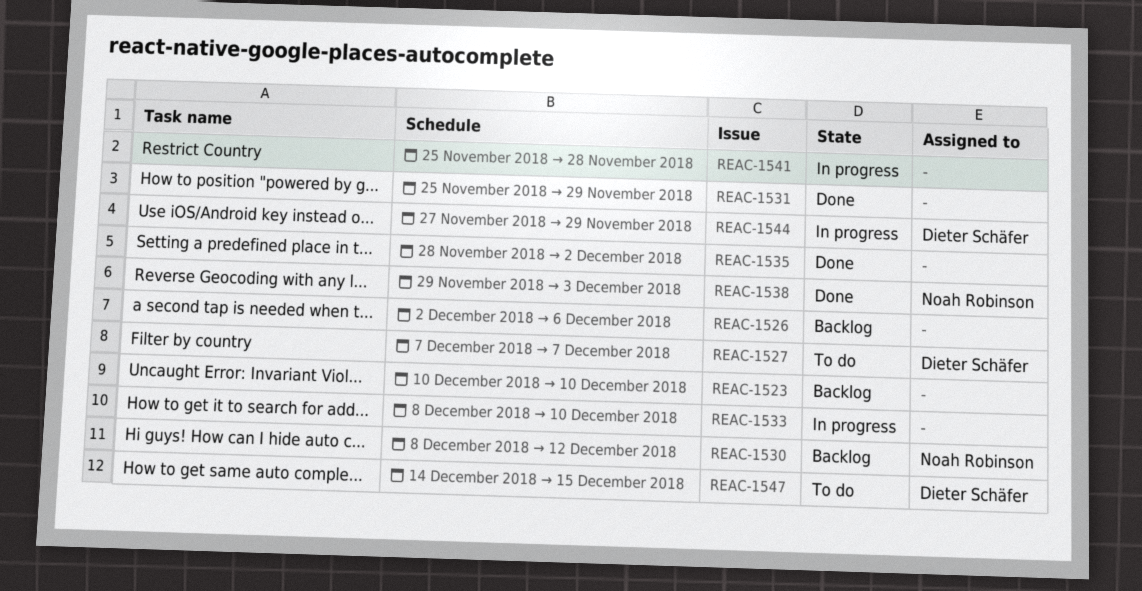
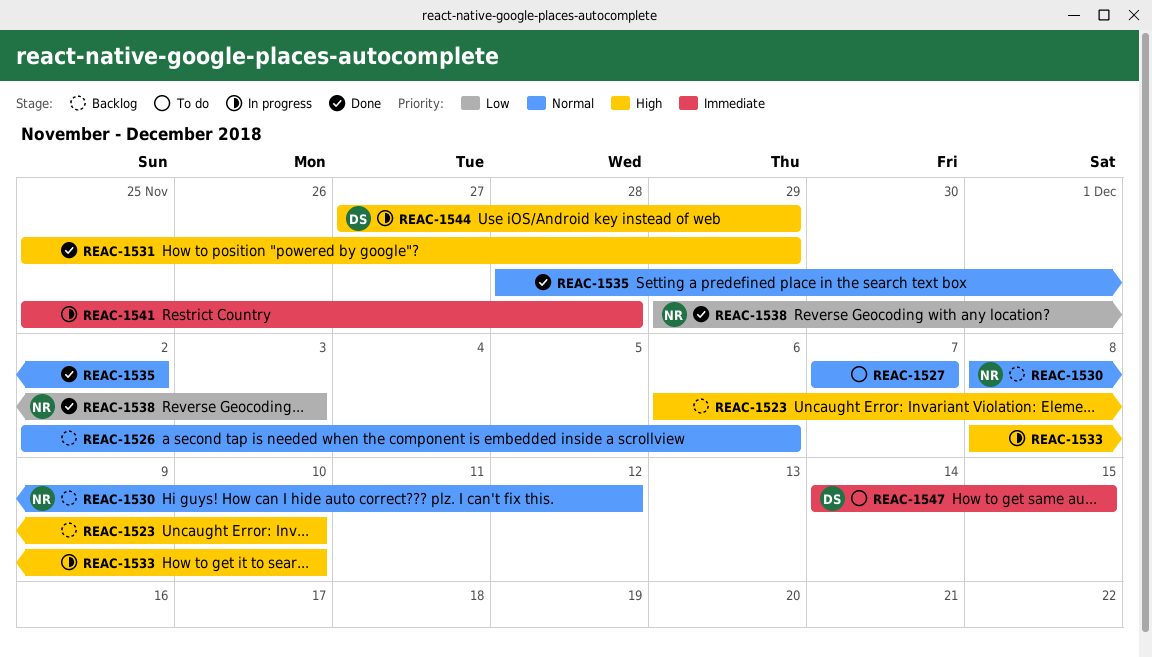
REAC-1523, start: Dec 10 -> Dec 6
REAC-1527, owner: Dieter Schäfer -> none

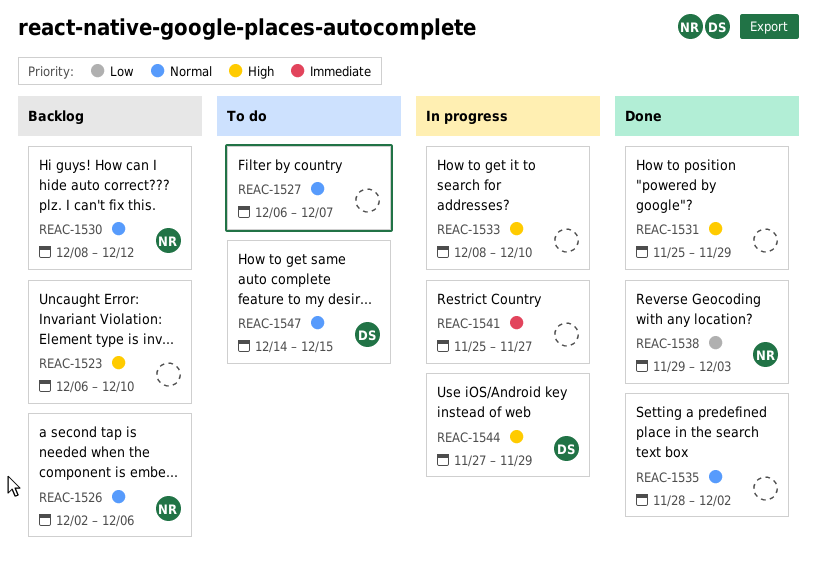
REAC-1526, owner: none -> NR
REAC-1527, start: Dec 7 -> Dec 6
REAC-1541, due: Nov 28 -> Nov 27
REAC-1547, priority: Immediate -> Normal

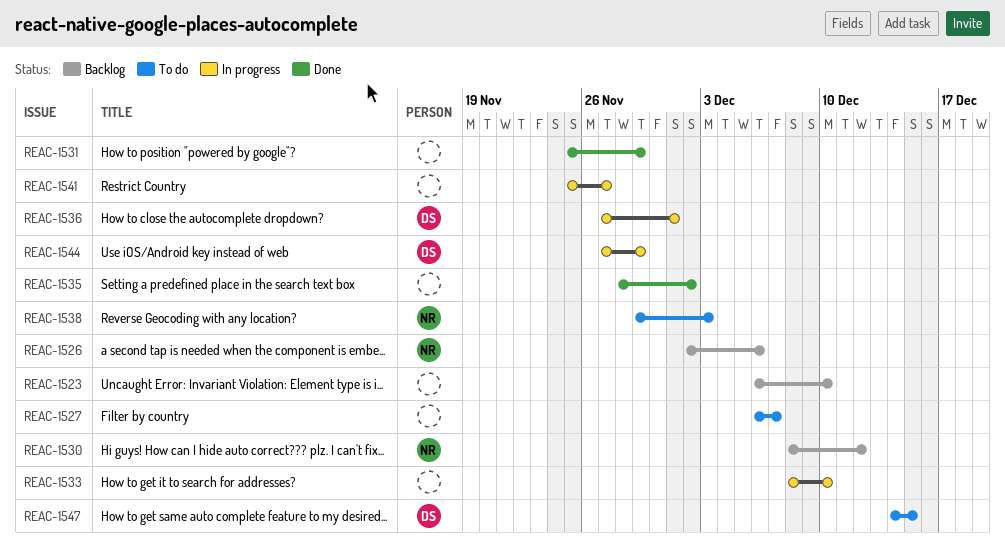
REAC-1536: none -> present
REAC-1538, status: Done -> To do

